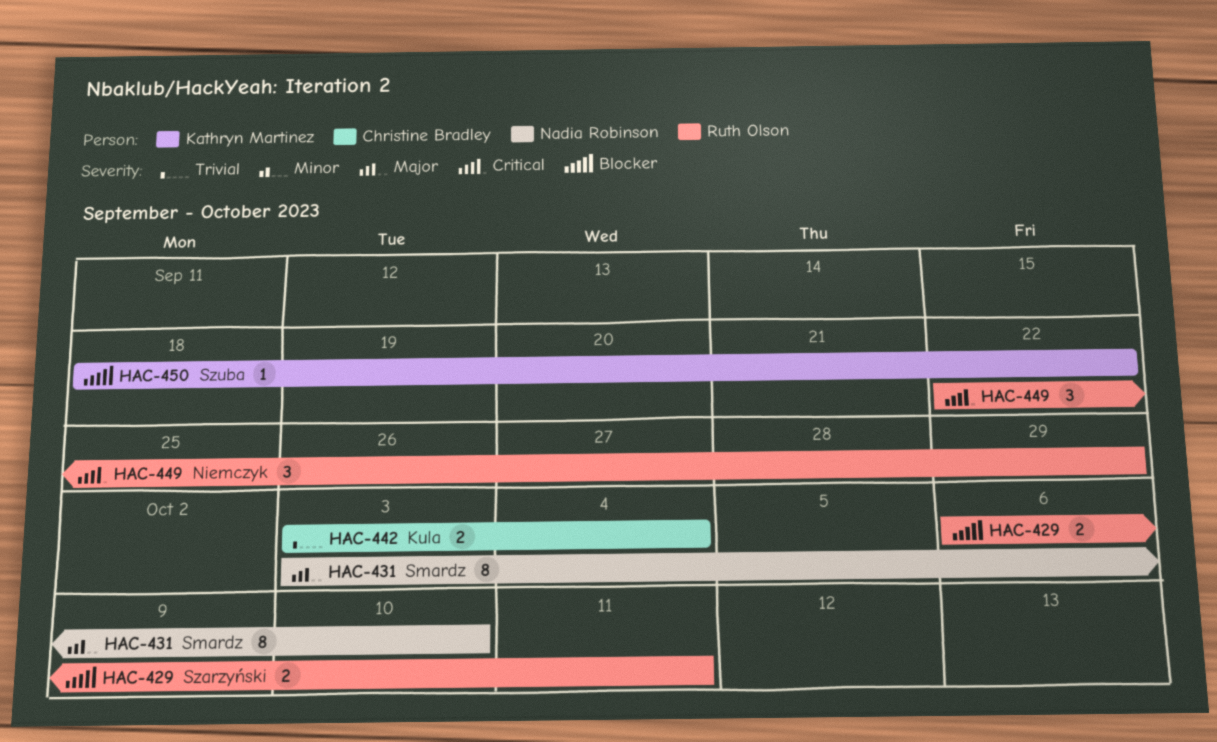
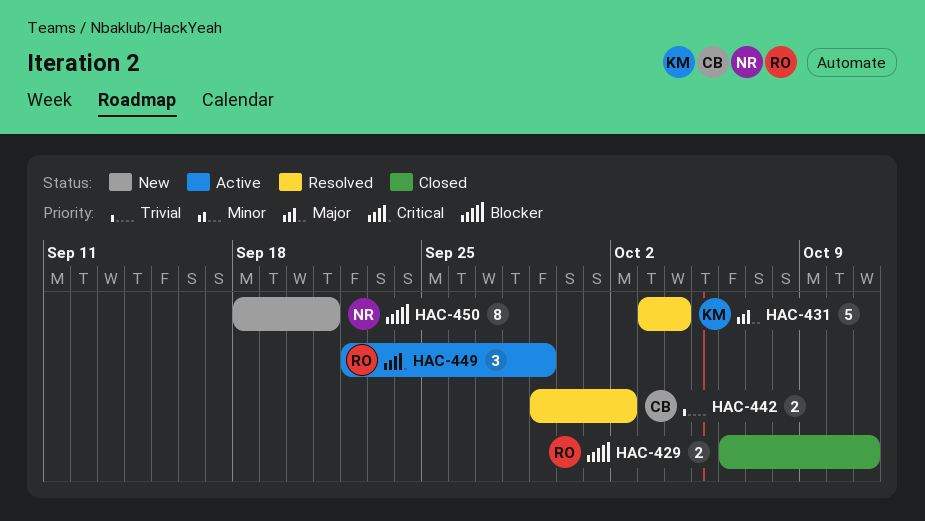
HAC-431, owner: Nadia Robinson -> Kathryn Martinez
HAC-431, estimate: 8 -> 5
HAC-431, due: Oct 10 -> Oct 4
HAC-442, start: Oct 3 -> Sep 29
HAC-442, due: Oct 4 -> Oct 2
HAC-450, owner: Kathryn Martinez -> Nadia Robinson
HAC-450, estimate: 1 -> 8
HAC-450, due: Sep 22 -> Sep 21

